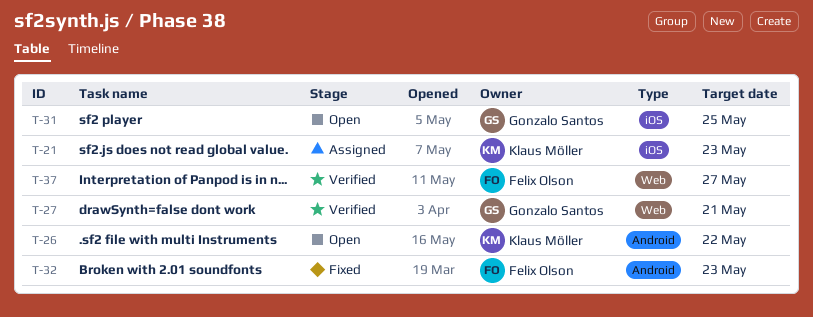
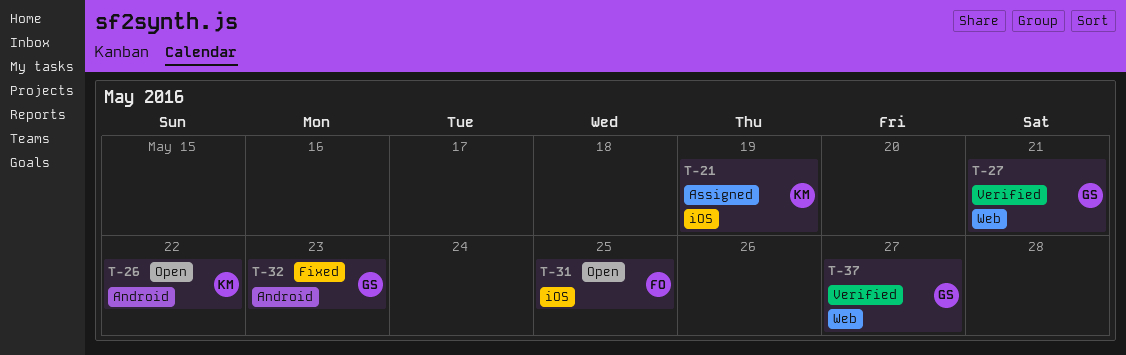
T-21, due: May 23 -> May 19
T-31, owner: Gonzalo Santos -> Felix Olson
T-32, owner: Felix Olson -> Gonzalo Santos
T-37, owner: Felix Olson -> Gonzalo Santos

